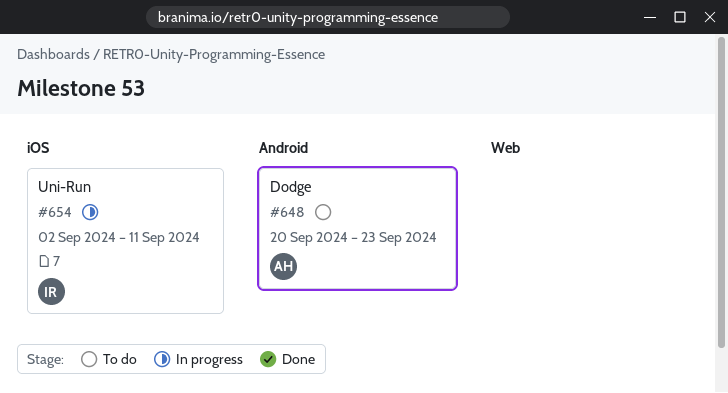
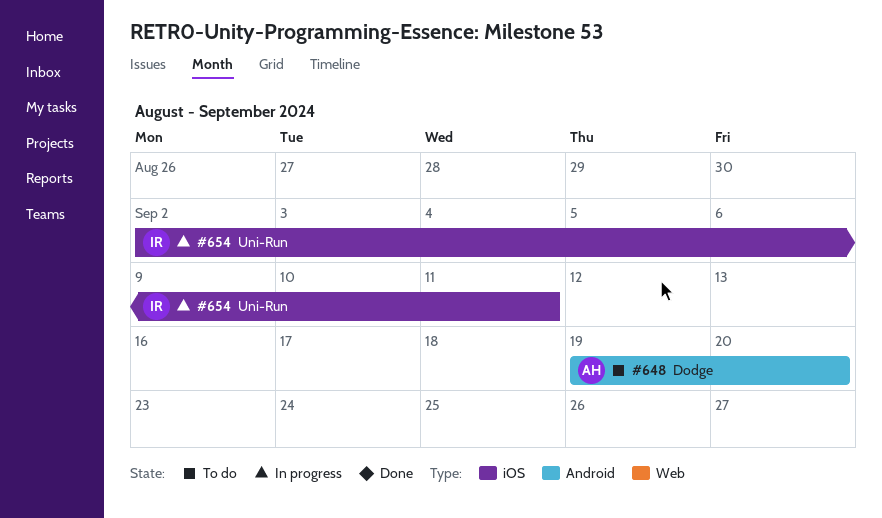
#648, start: Sep 20 -> Sep 19
#648, due: Sep 23 -> Sep 20

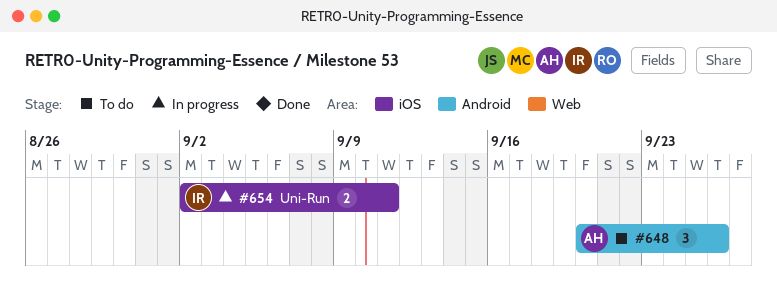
#648, start: Sep 19 -> Sep 20
#648, due: Sep 20 -> Sep 26

